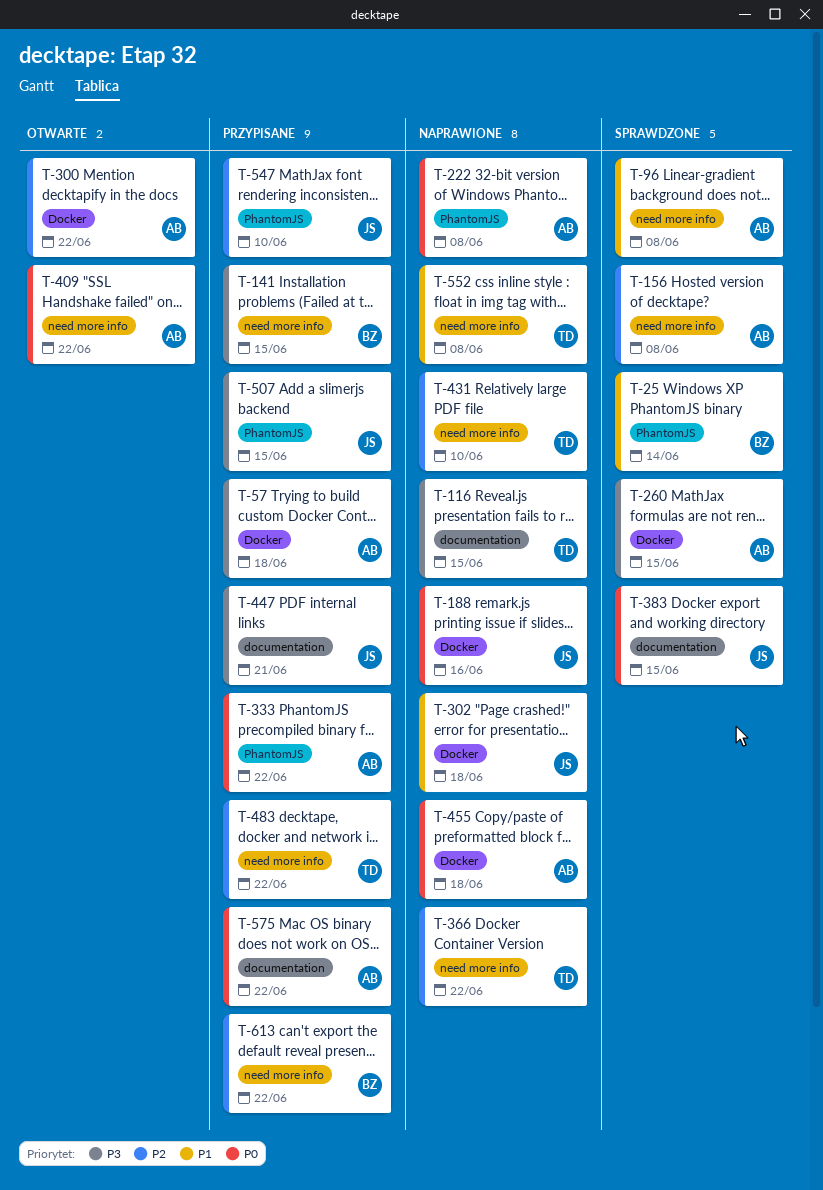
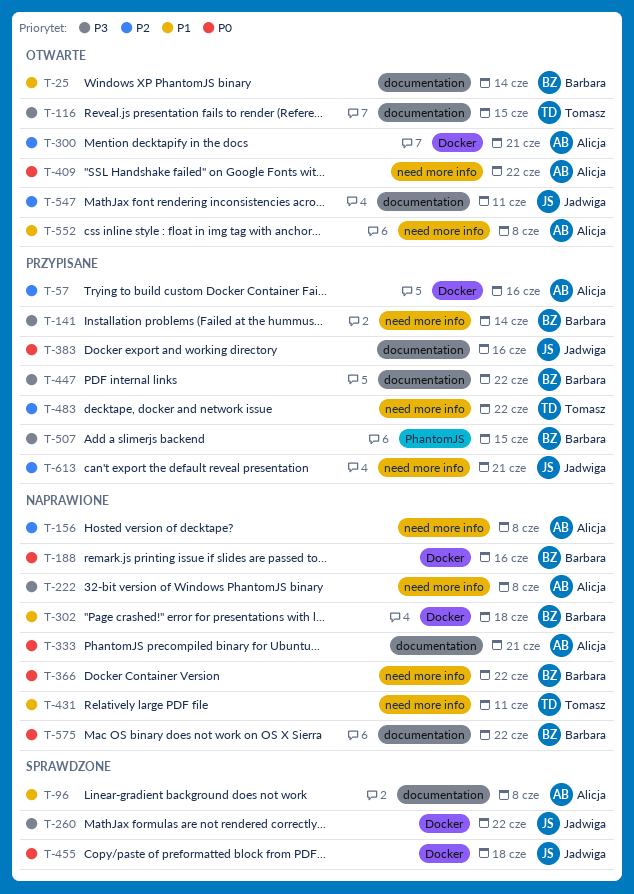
T-25, status: Sprawdzone -> Otwarte
T-25, label: PhantomJS -> documentation
T-57, priority: P3 -> P2
T-57, due: Jun 18 -> Jun 16
T-96, label: need more info -> documentation
T-116, status: Naprawione -> Otwarte
T-141, due: Jun 15 -> Jun 14
T-156, status: Sprawdzone -> Naprawione
T-188, owner: Jadwiga -> Barbara
T-222, priority: P0 -> P3
T-222, label: PhantomJS -> need more info
T-260, owner: Alicja -> Jadwiga
T-260, due: Jun 15 -> Jun 22
T-300, due: Jun 22 -> Jun 21
T-302, owner: Jadwiga -> Barbara
T-333, status: Przypisane -> Naprawione
T-333, label: PhantomJS -> documentation
T-333, due: Jun 22 -> Jun 21
T-366, owner: Tomasz -> Barbara
T-366, priority: P2 -> P0
T-383, status: Sprawdzone -> Przypisane
T-383, due: Jun 15 -> Jun 16
T-431, priority: P2 -> P1
T-431, due: Jun 10 -> Jun 11
T-447, owner: Jadwiga -> Barbara
T-447, due: Jun 21 -> Jun 22
T-455, status: Naprawione -> Sprawdzone
T-455, owner: Alicja -> Jadwiga
T-507, owner: Jadwiga -> Barbara
T-547, status: Przypisane -> Otwarte
T-547, label: PhantomJS -> documentation
T-547, due: Jun 10 -> Jun 11
T-552, status: Naprawione -> Otwarte
T-552, owner: Tomasz -> Alicja
T-575, status: Przypisane -> Naprawione
T-575, owner: Alicja -> Barbara
T-613, owner: Barbara -> Jadwiga
T-613, due: Jun 22 -> Jun 21

